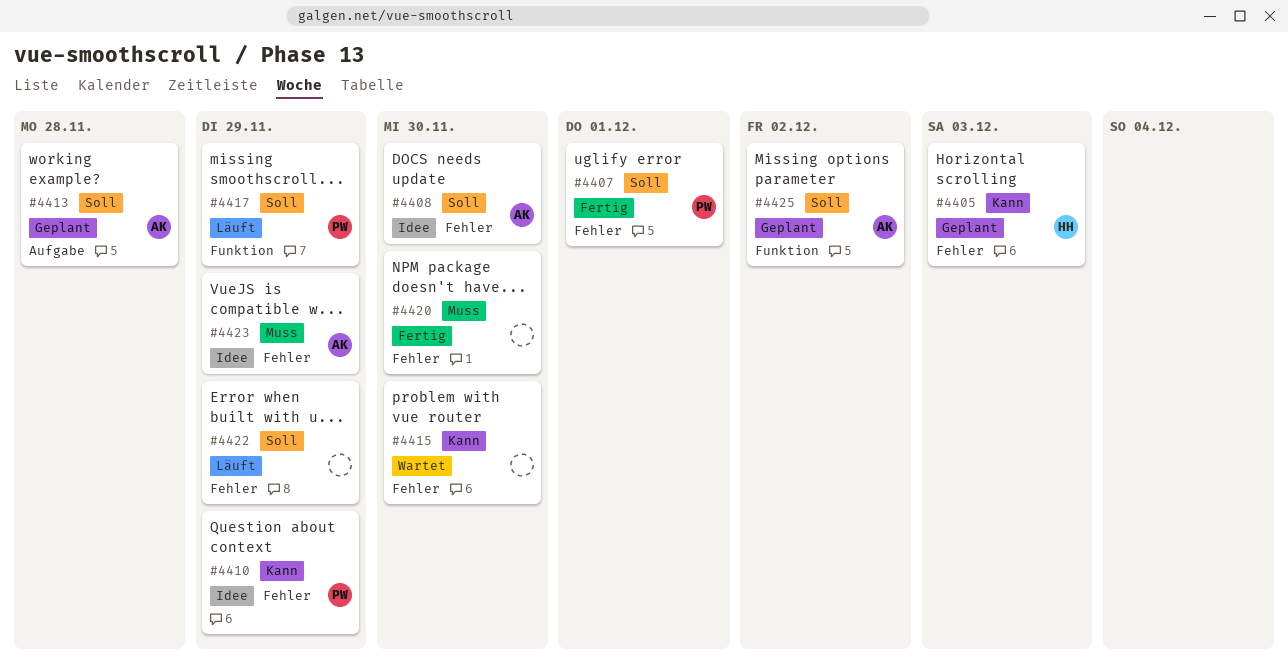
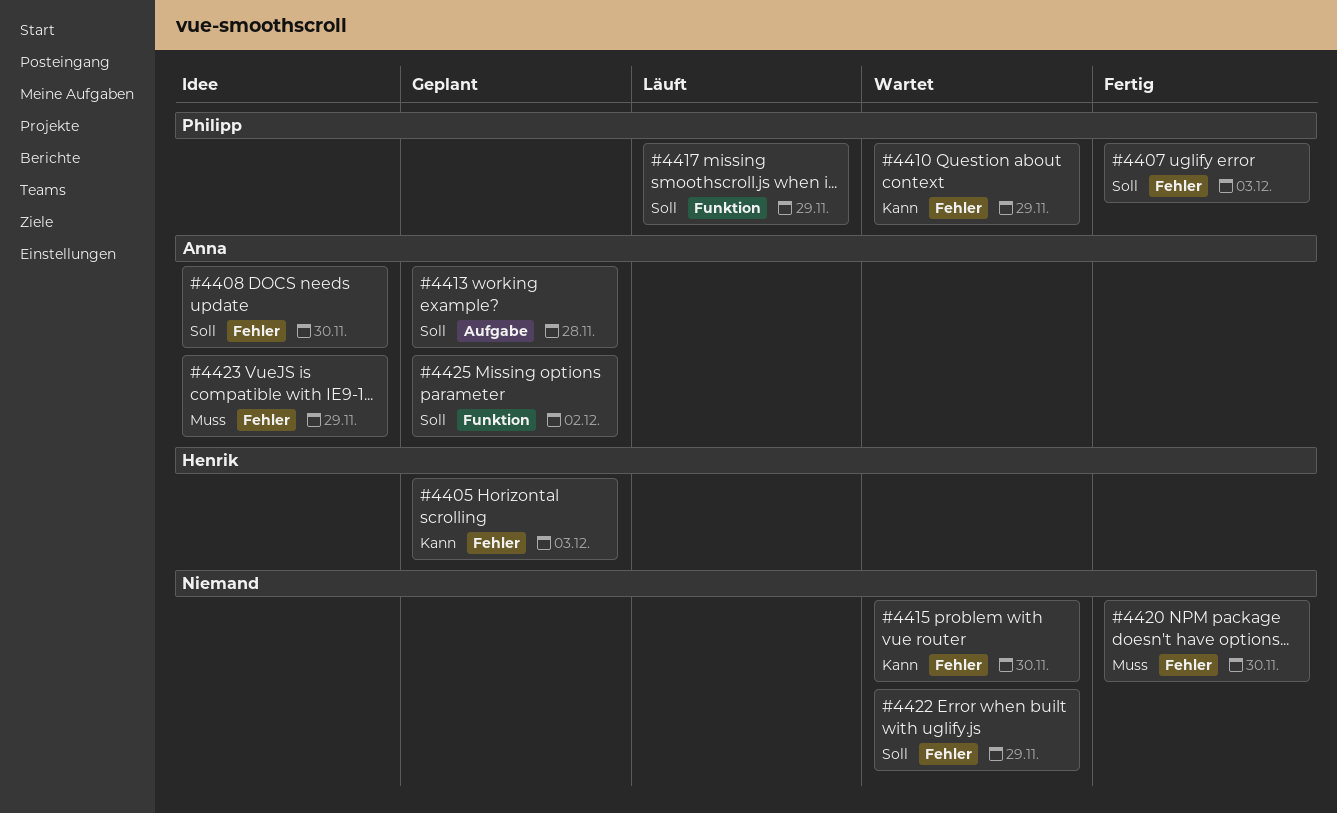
#4407, due: Dec 1 -> Dec 3
#4410, status: Idee -> Wartet
#4422, status: Läuft -> Wartet

